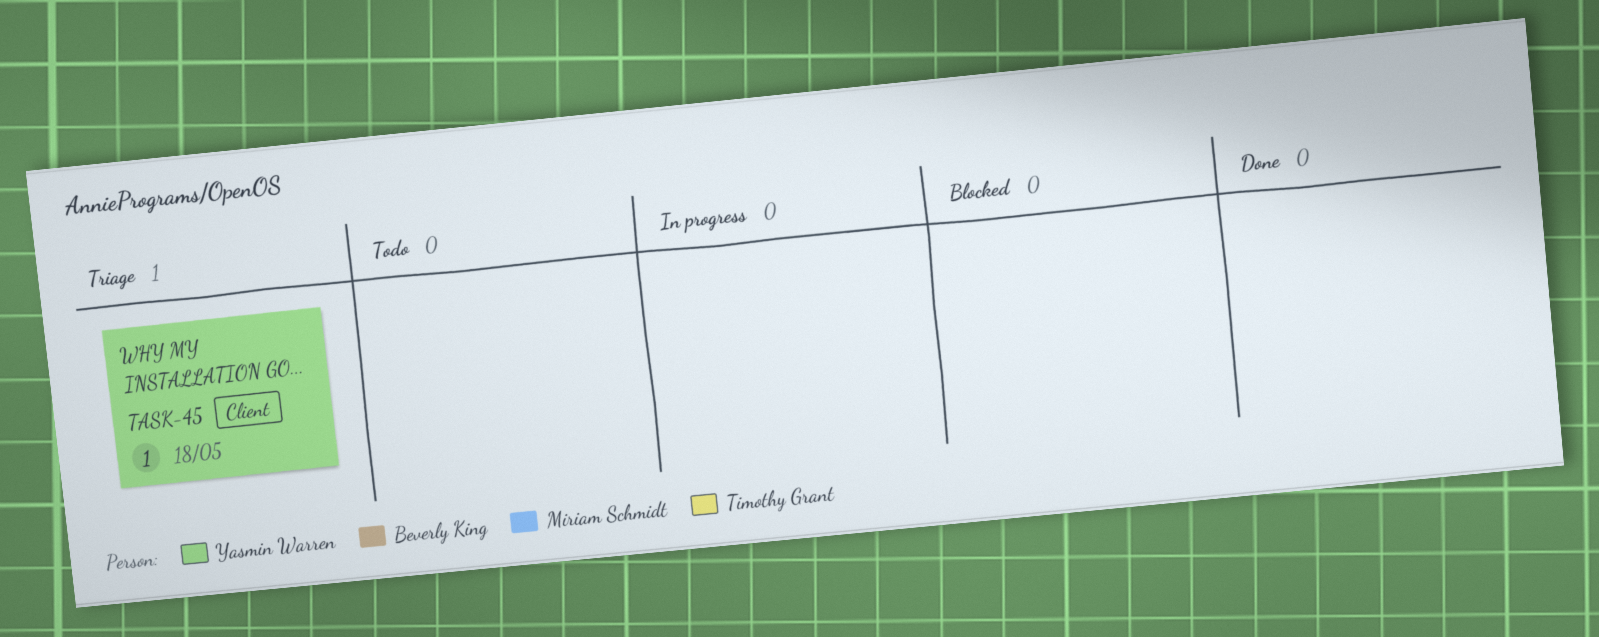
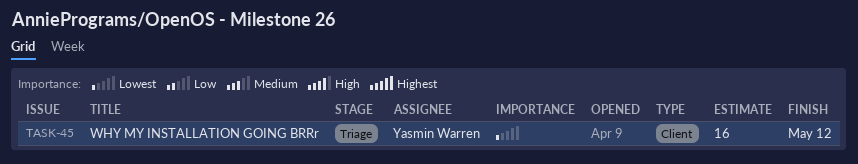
TASK-45, estimate: 1 -> 16
TASK-45, due: May 18 -> May 12

